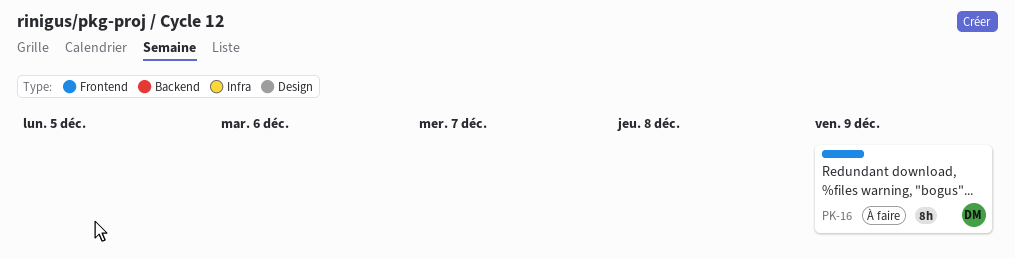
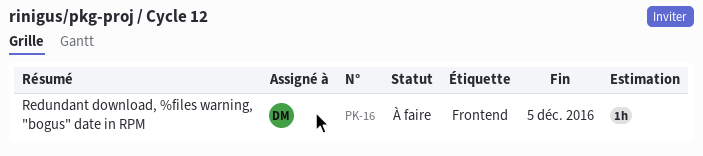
PK-16, estimate: 8h -> 1h
PK-16, due: Dec 9 -> Dec 5

